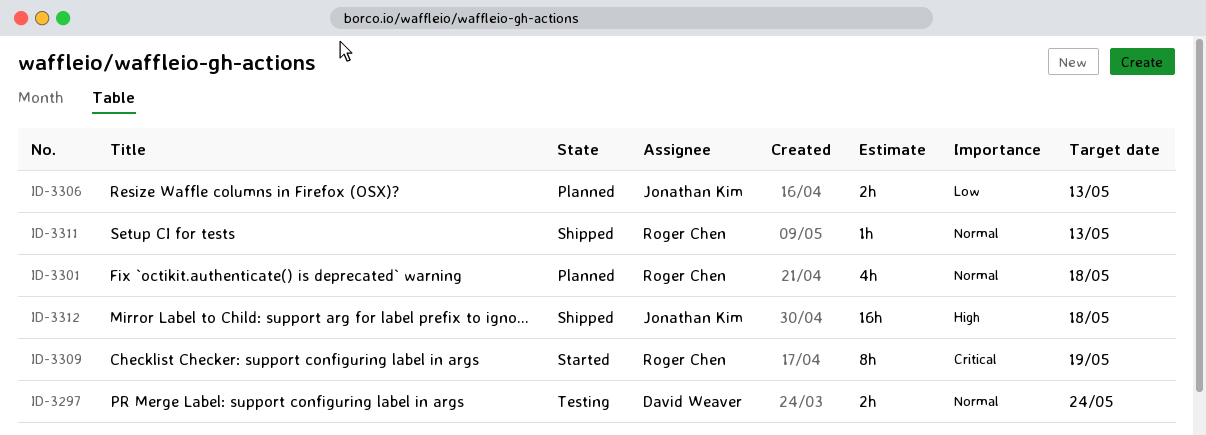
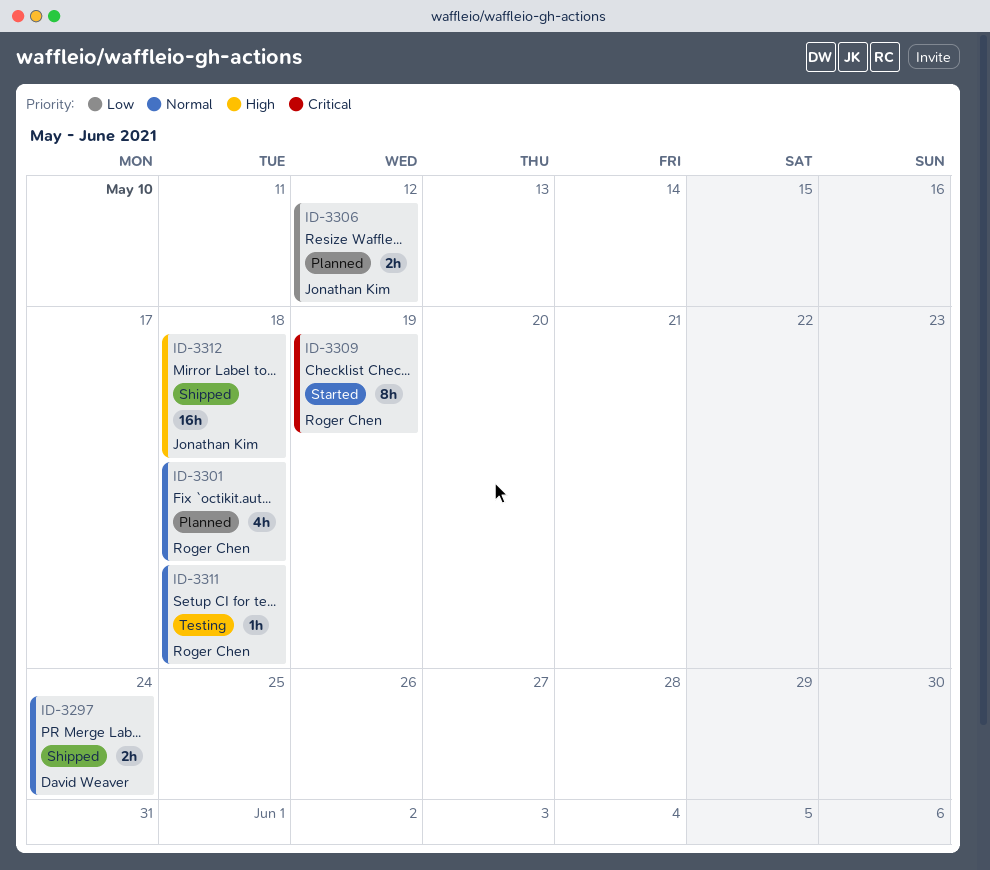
ID-3297, status: Testing -> Shipped
ID-3306, due: May 13 -> May 12
ID-3311, status: Shipped -> Testing
ID-3311, due: May 13 -> May 18

